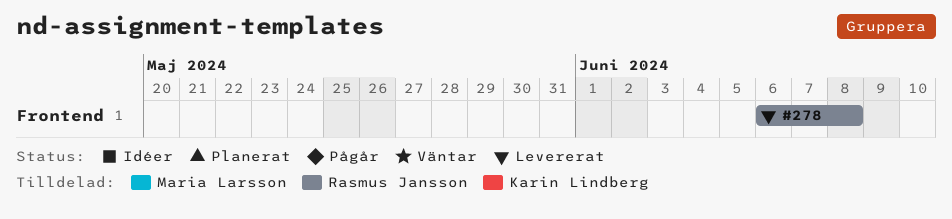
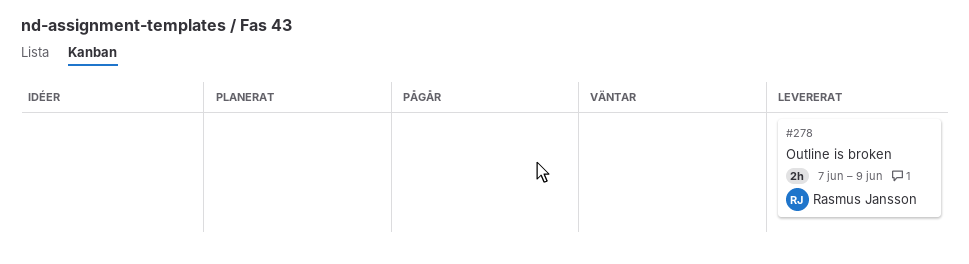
#278, start: Jun 6 -> Jun 7
#278, due: Jun 8 -> Jun 9

